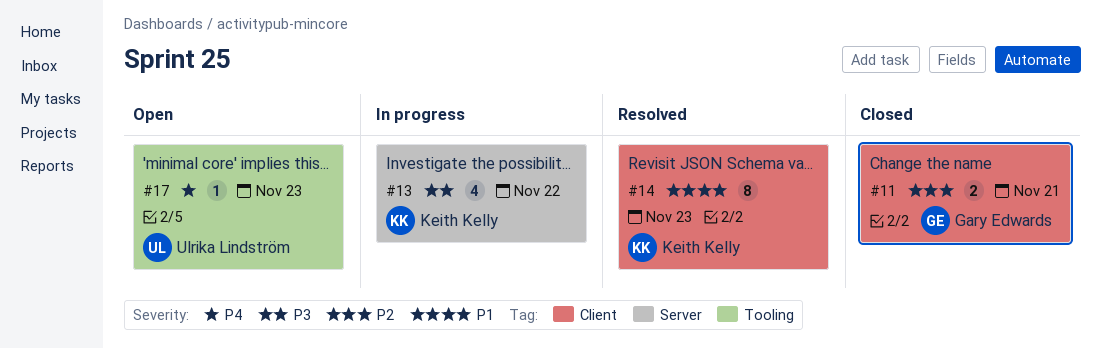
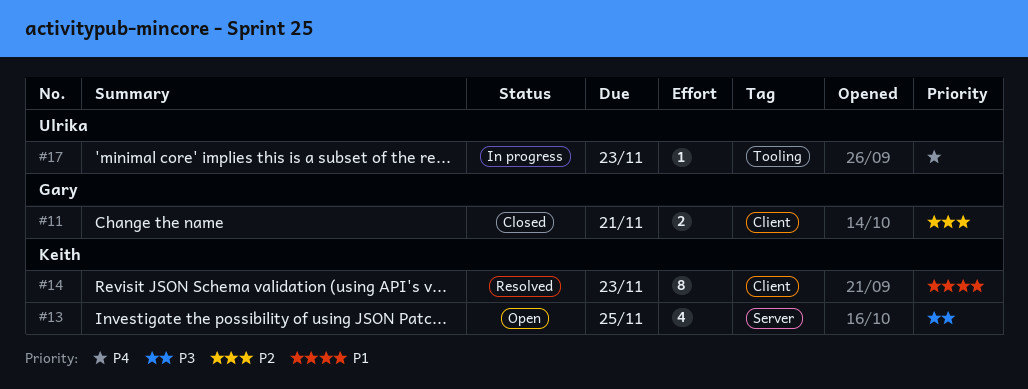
#13, status: In progress -> Open
#13, due: Nov 22 -> Nov 25
#17, status: Open -> In progress

